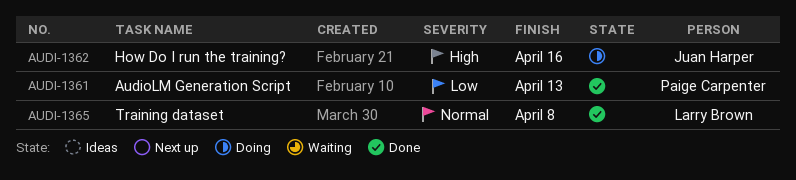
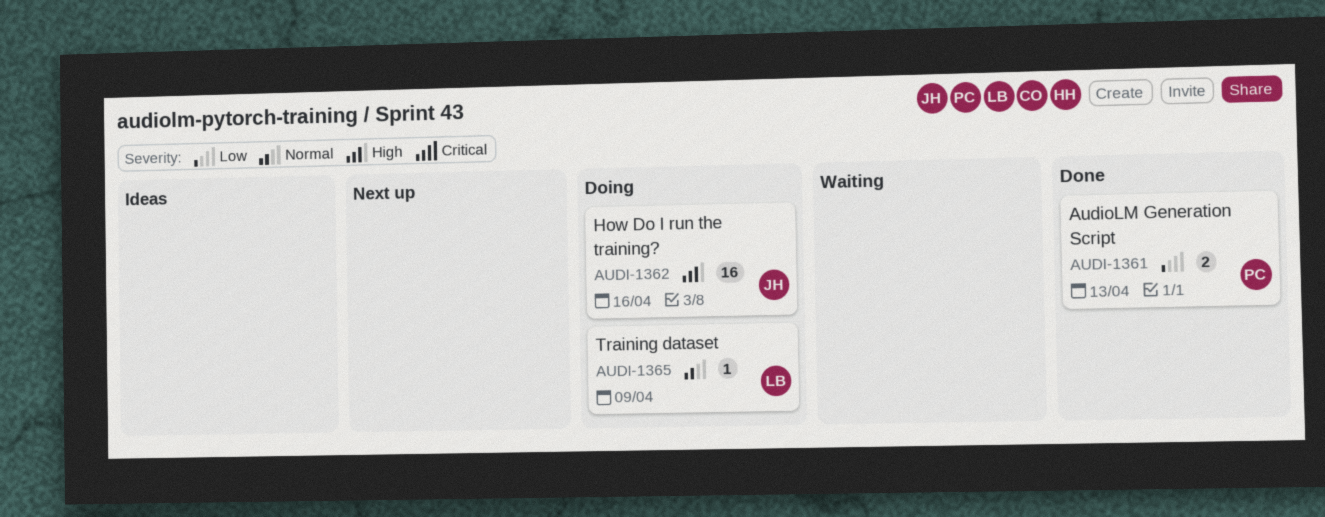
AUDI-1365, status: Done -> Doing
AUDI-1365, due: Apr 8 -> Apr 9

